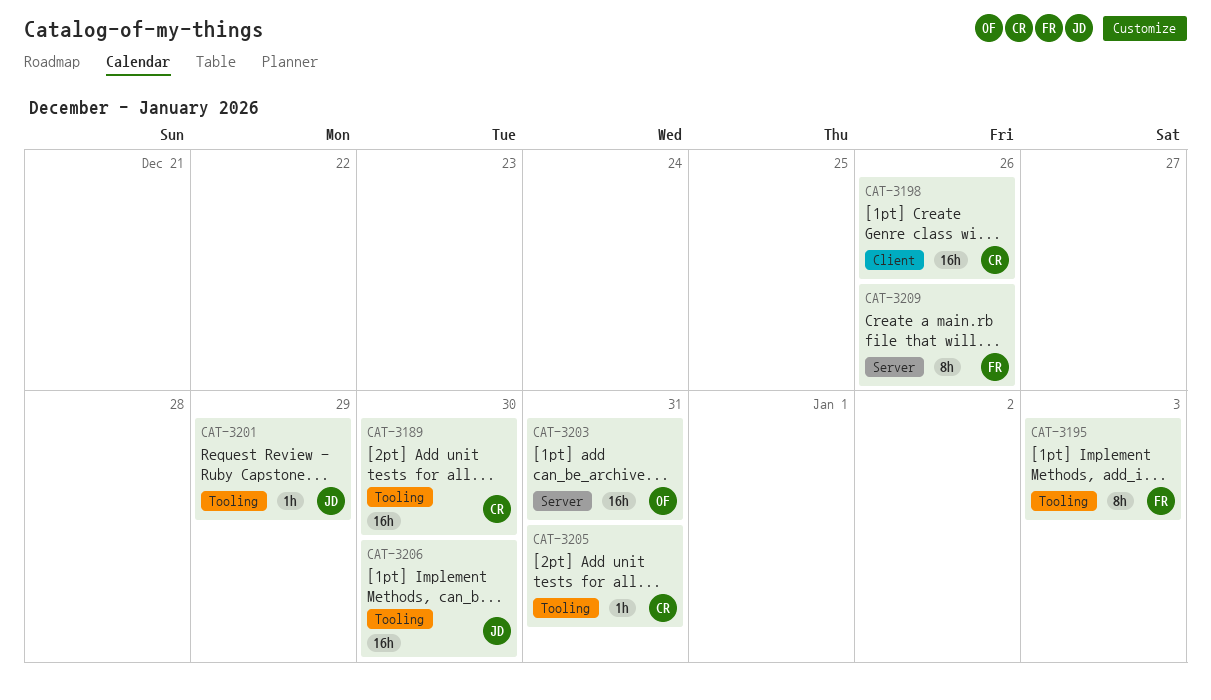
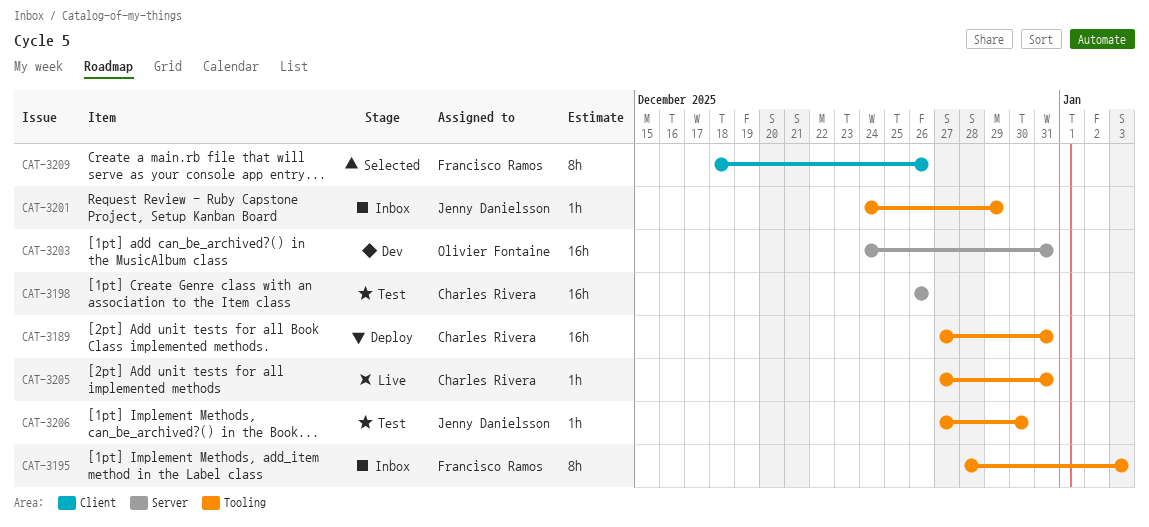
CAT-3189, due: Dec 30 -> Dec 31
CAT-3198, label: Client -> Server
CAT-3206, estimate: 16h -> 1h
CAT-3209, label: Server -> Client

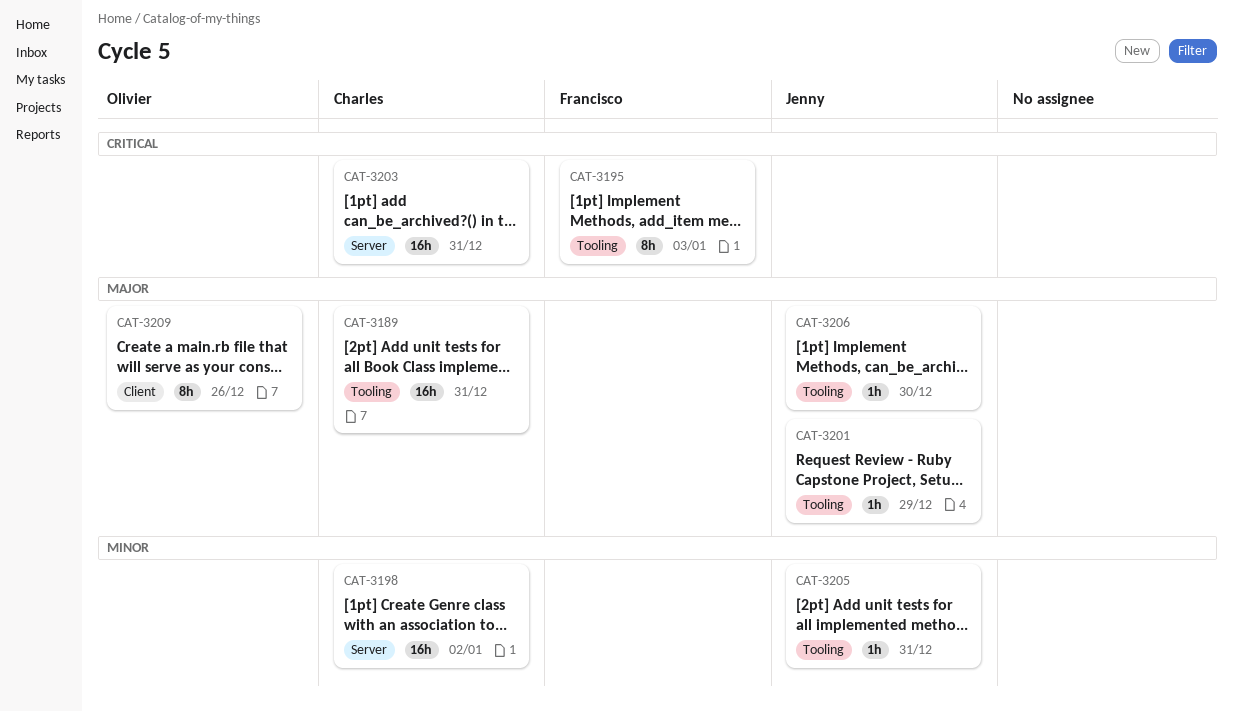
CAT-3198, due: Dec 26 -> Jan 2
CAT-3203, owner: Olivier Fontaine -> Charles Rivera
CAT-3205, owner: Charles Rivera -> Jenny Danielsson
CAT-3209, owner: Francisco Ramos -> Olivier Fontaine

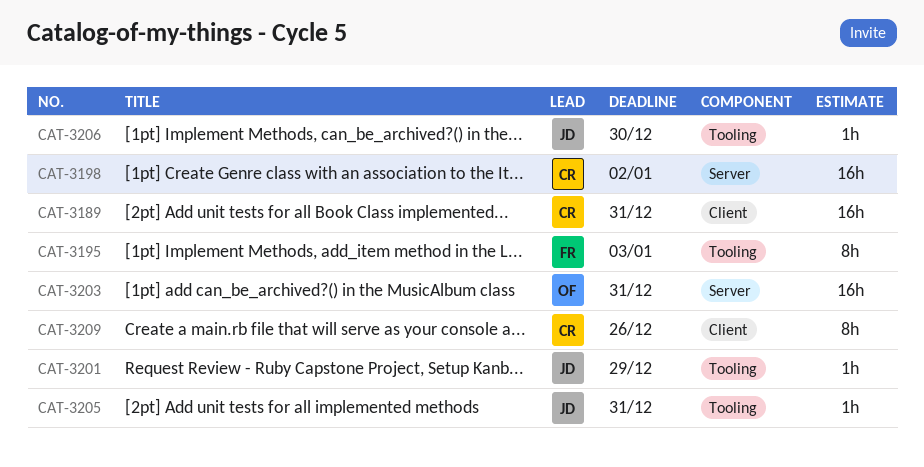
CAT-3189, label: Tooling -> Client
CAT-3203, owner: Charles -> Olivier
CAT-3209, owner: Olivier -> Charles

